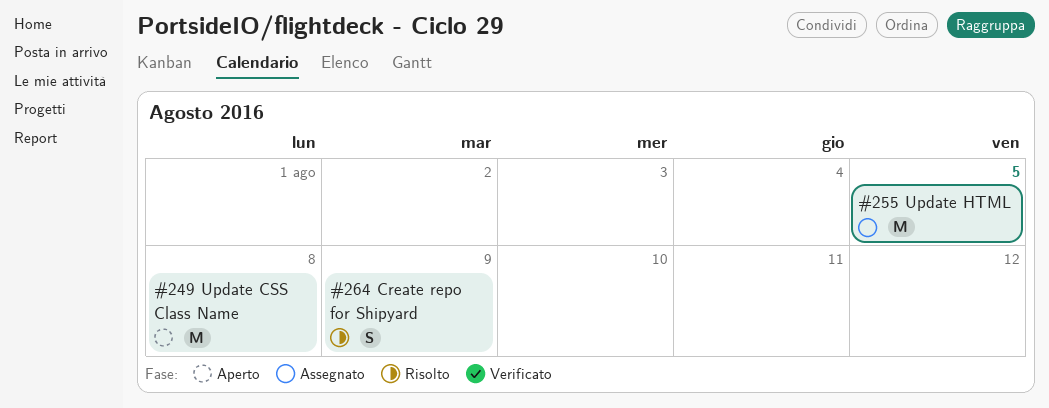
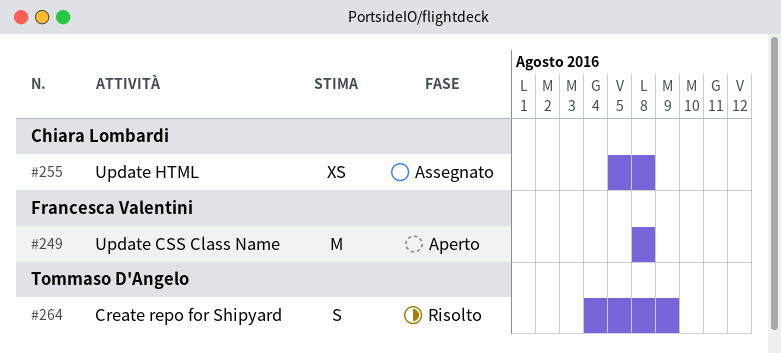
#255, estimate: M -> XS
#255, due: Aug 5 -> Aug 8

